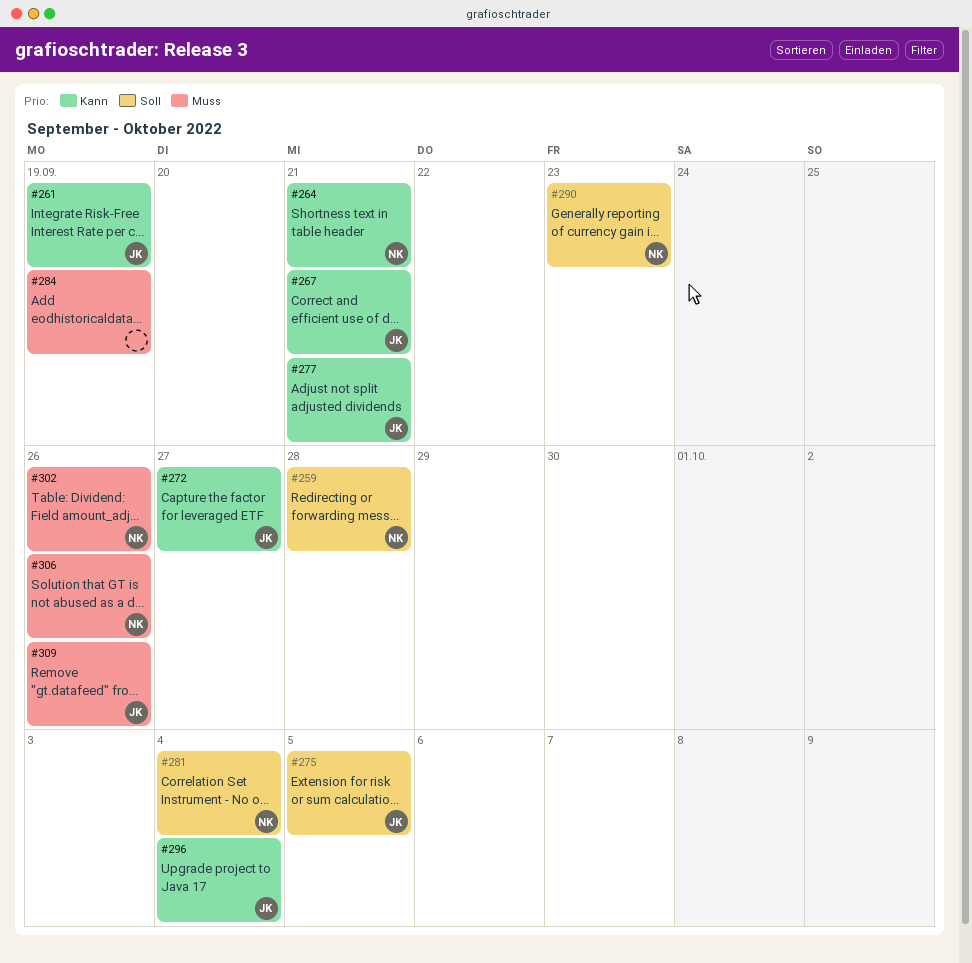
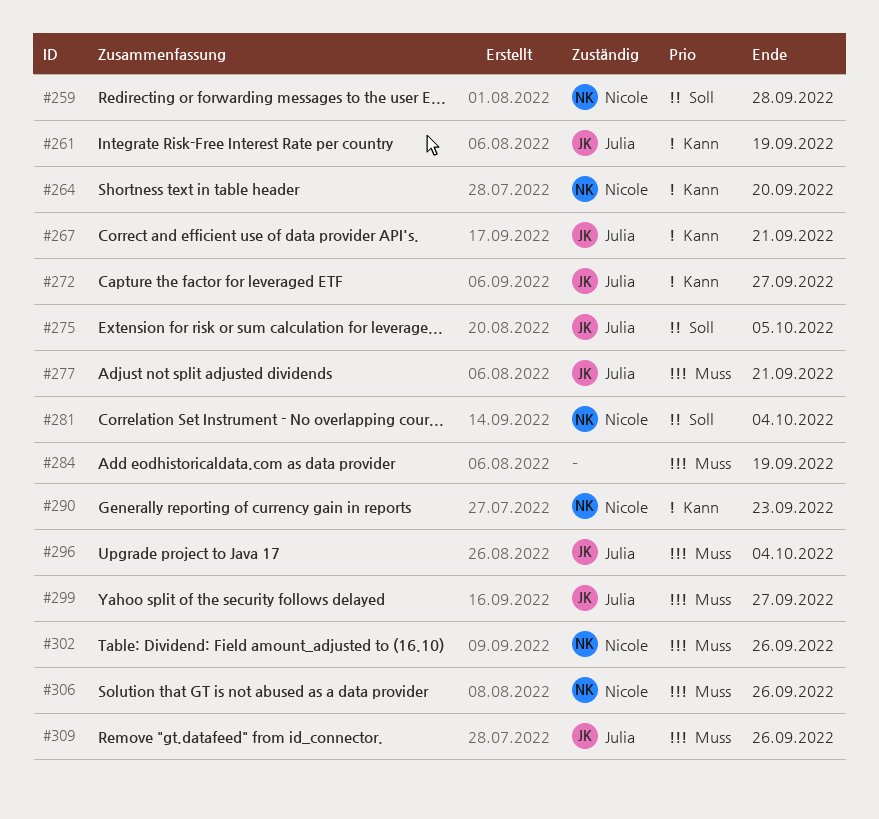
#264, due: Sep 21 -> Sep 20
#277, priority: Kann -> Muss
#290, priority: Soll -> Kann
#296, priority: Kann -> Muss
#299: none -> present

